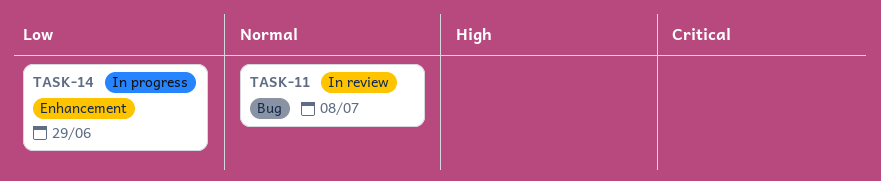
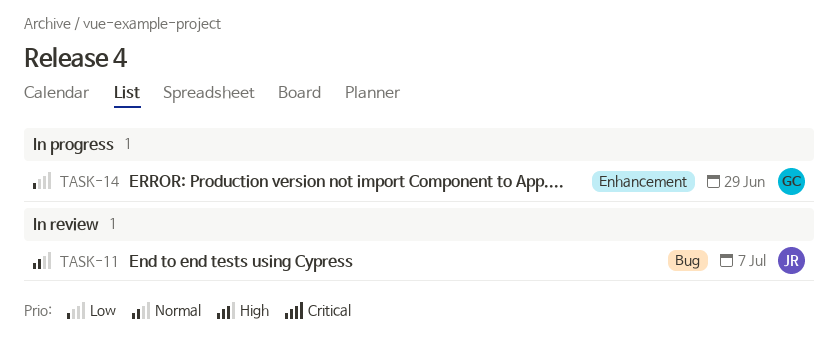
TASK-11, due: Jul 8 -> Jul 7

